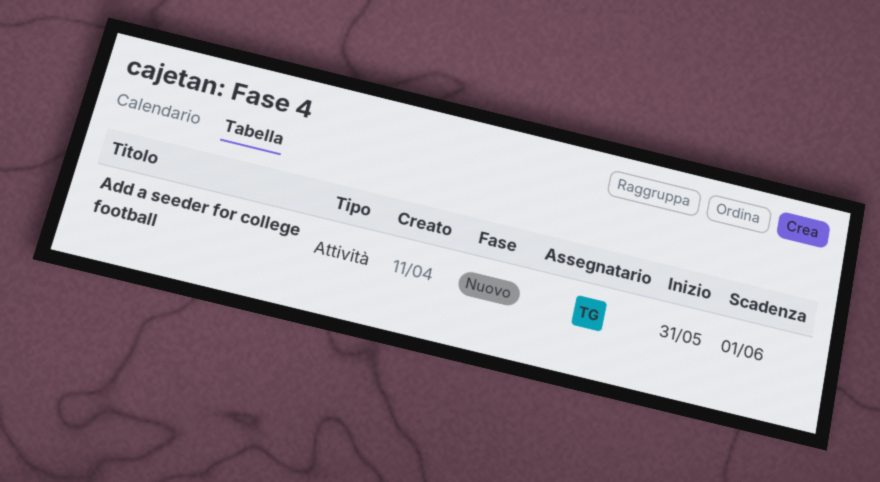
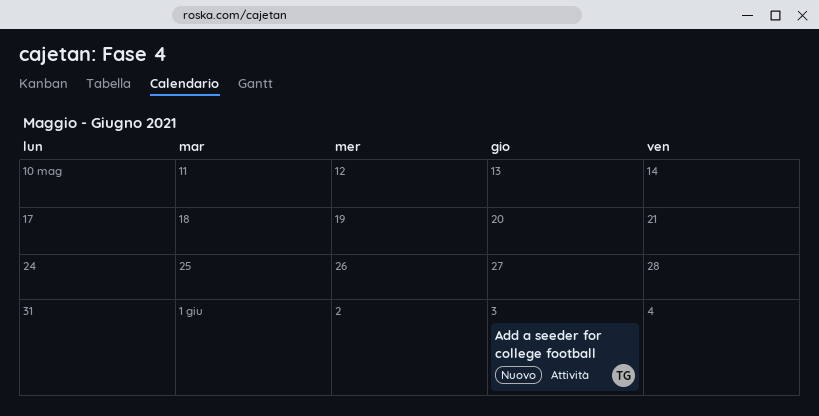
Add a seeder for college football, due: Jun 1 -> Jun 3

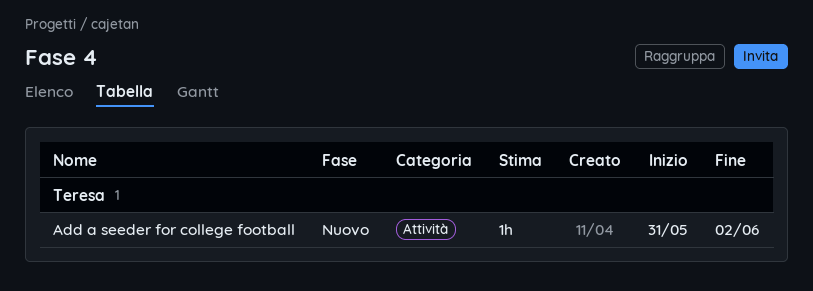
Add a seeder for college football, due: Jun 3 -> Jun 2

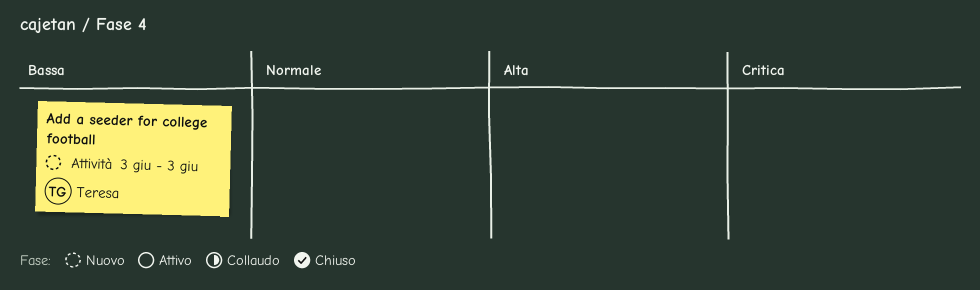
Add a seeder for college football, start: May 31 -> Jun 3
Add a seeder for college football, due: Jun 2 -> Jun 3

